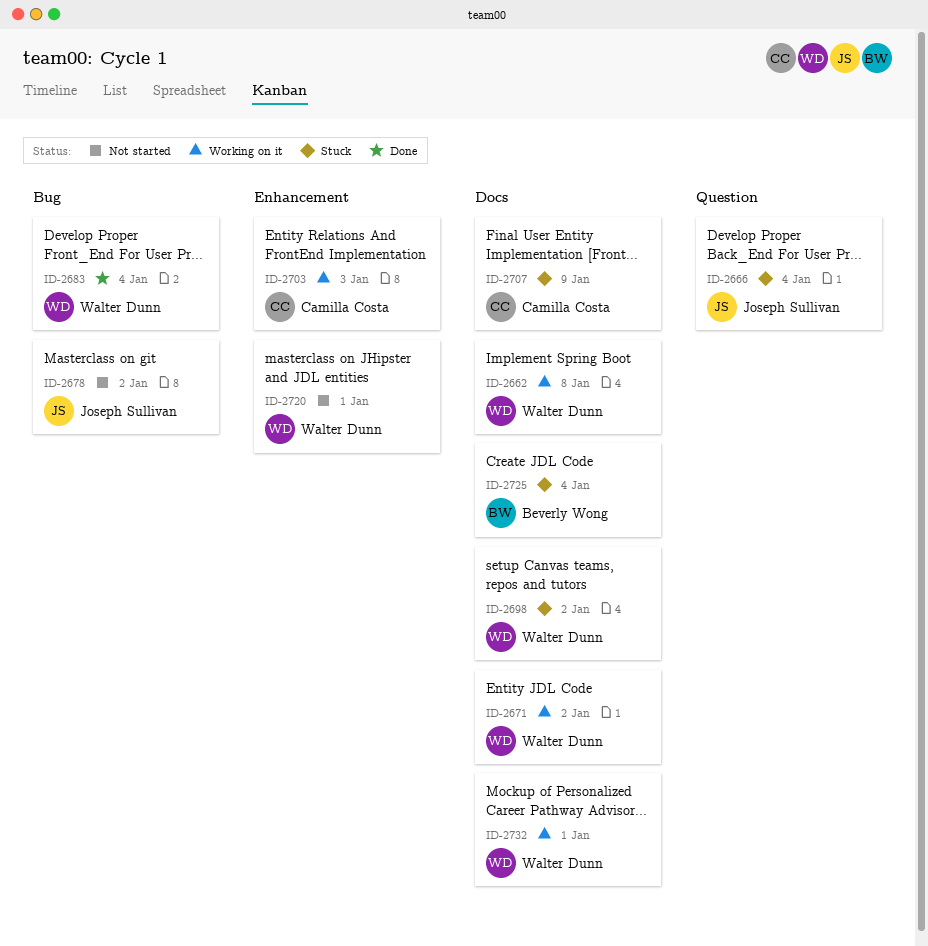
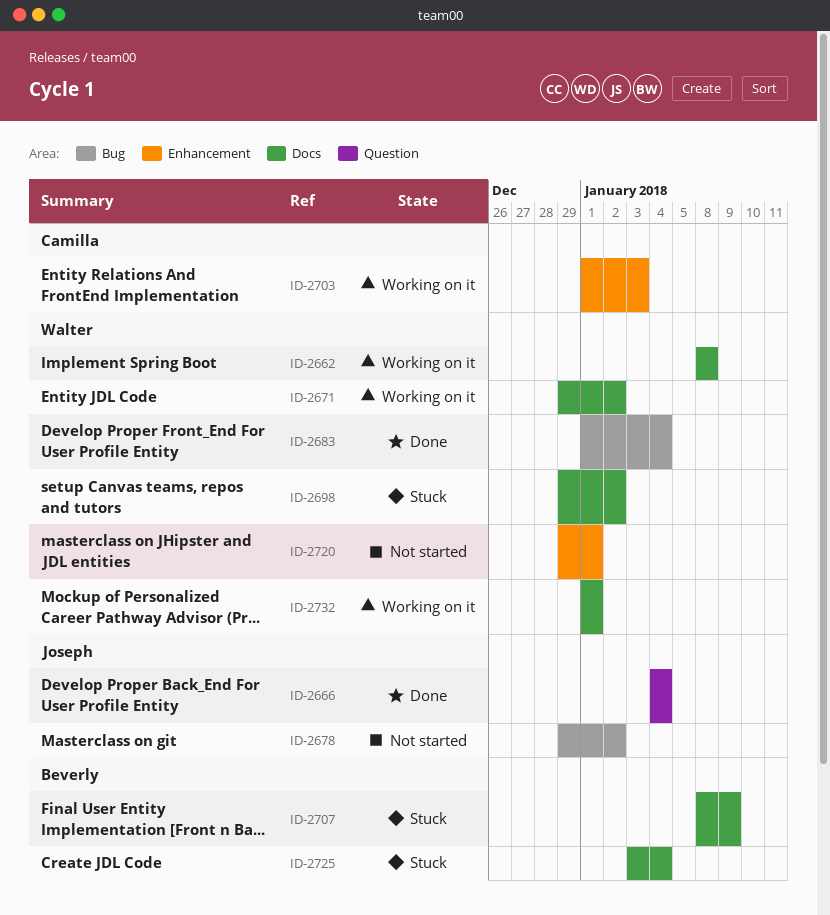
ID-2666, status: Stuck -> Done
ID-2707, owner: Camilla Costa -> Beverly Wong

